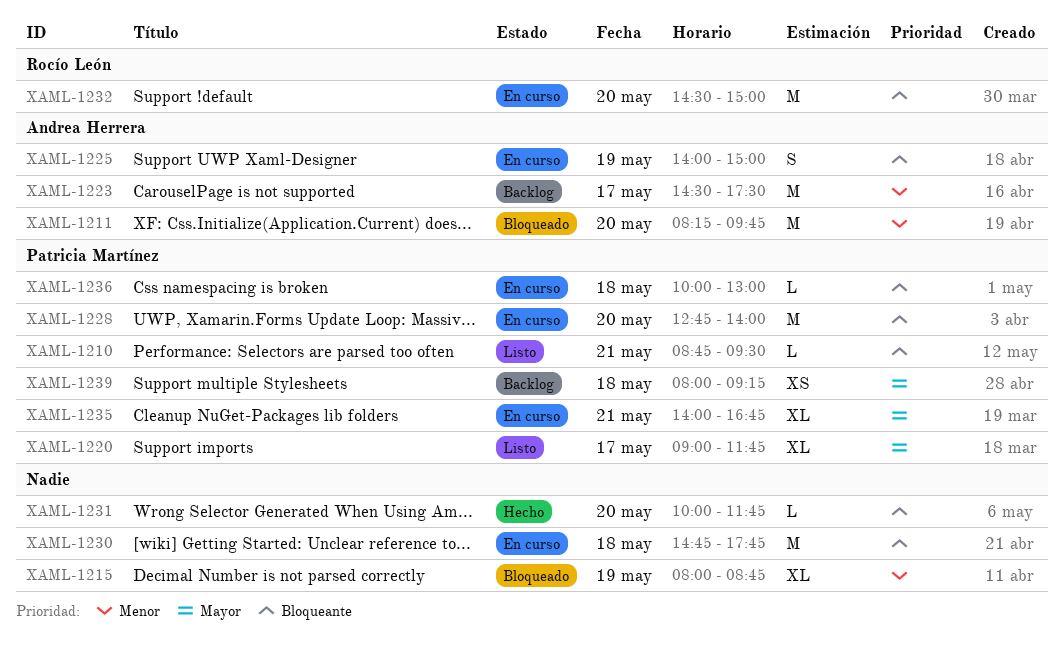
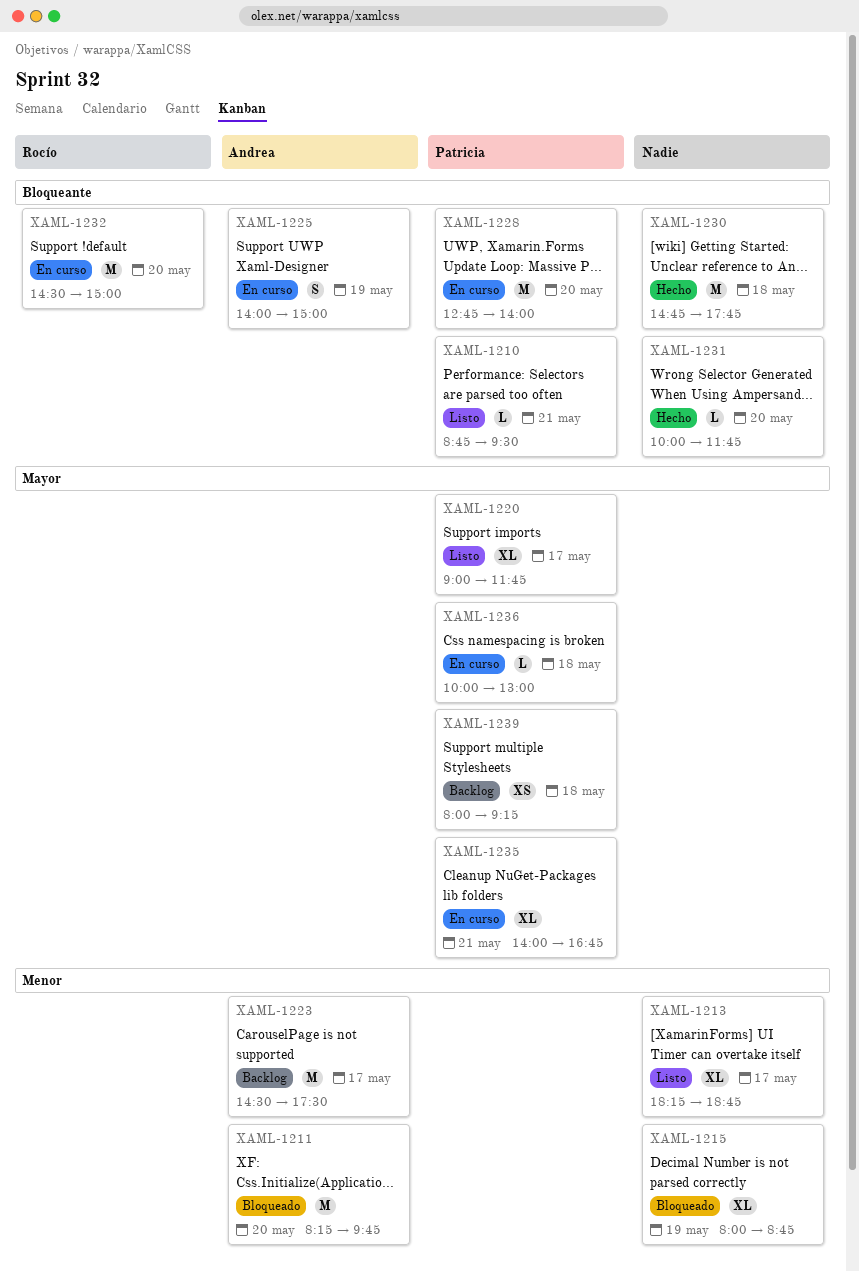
XAML-1213: none -> present
XAML-1230, status: En curso -> Hecho
XAML-1236, priority: Bloqueante -> Mayor

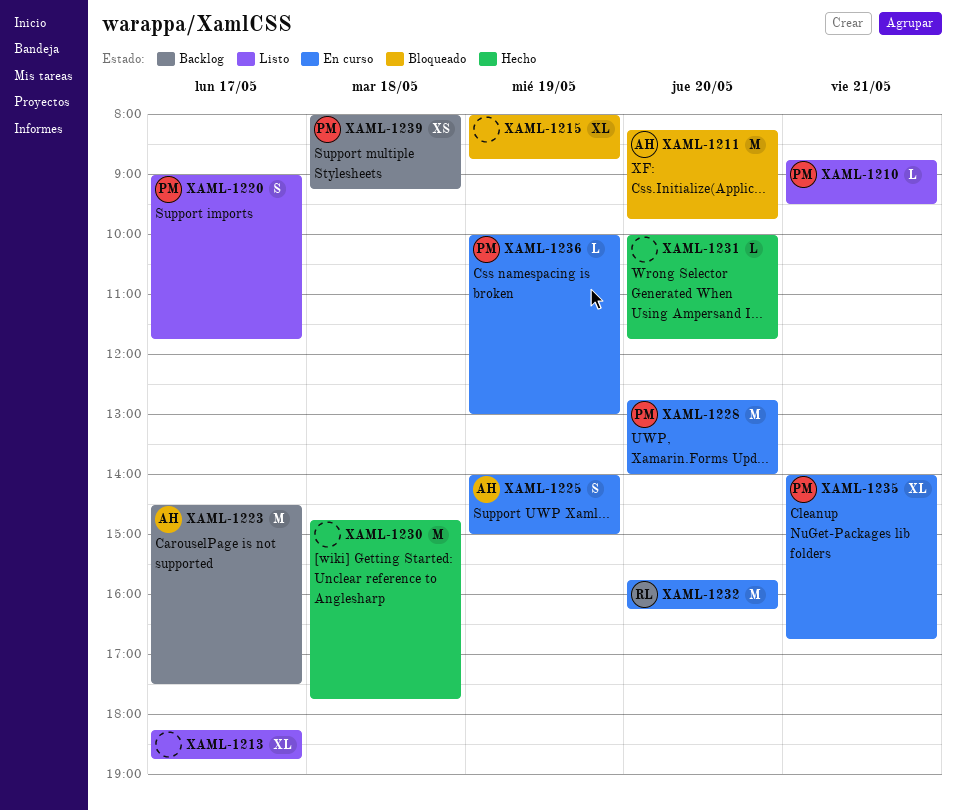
XAML-1220, estimate: XL -> S
XAML-1232, begins: 14:30 -> 15:45
XAML-1232, ends: 15:00 -> 16:15
XAML-1236, day: May 18 -> May 19

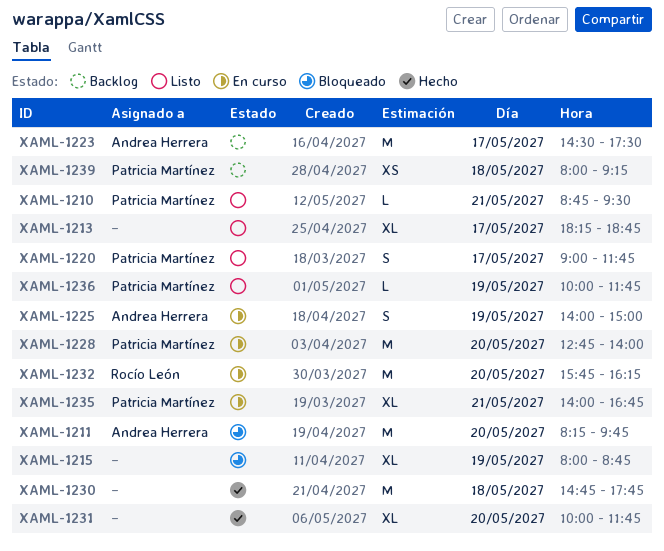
XAML-1231, estimate: L -> XL
XAML-1236, status: En curso -> Listo
XAML-1236, ends: 13:00 -> 11:45

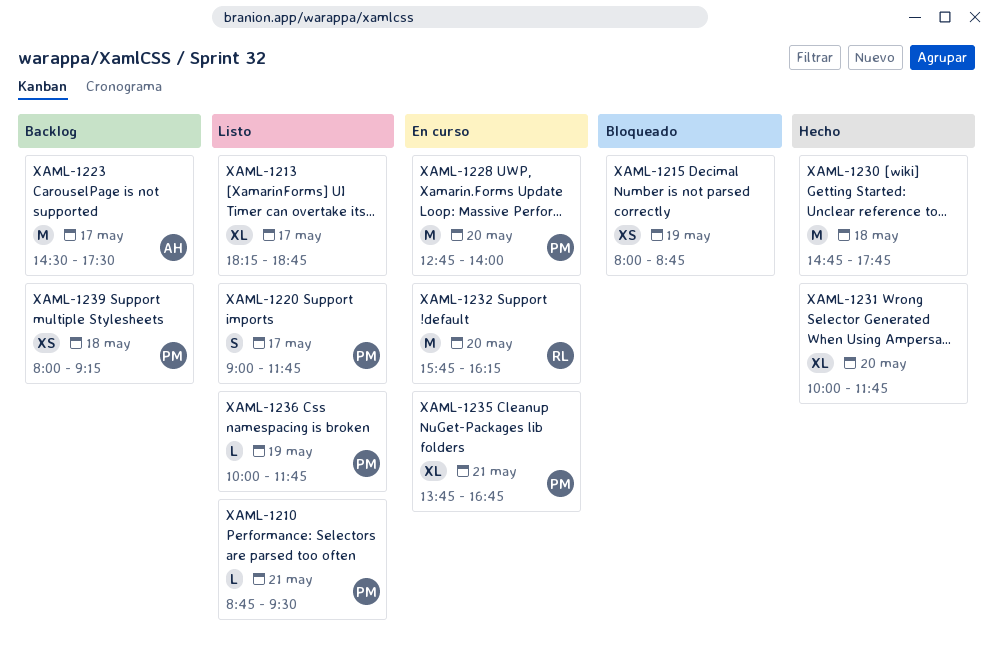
XAML-1211: present -> none
XAML-1215, estimate: XL -> XS
XAML-1225: present -> none
XAML-1235, begins: 14:00 -> 13:45

